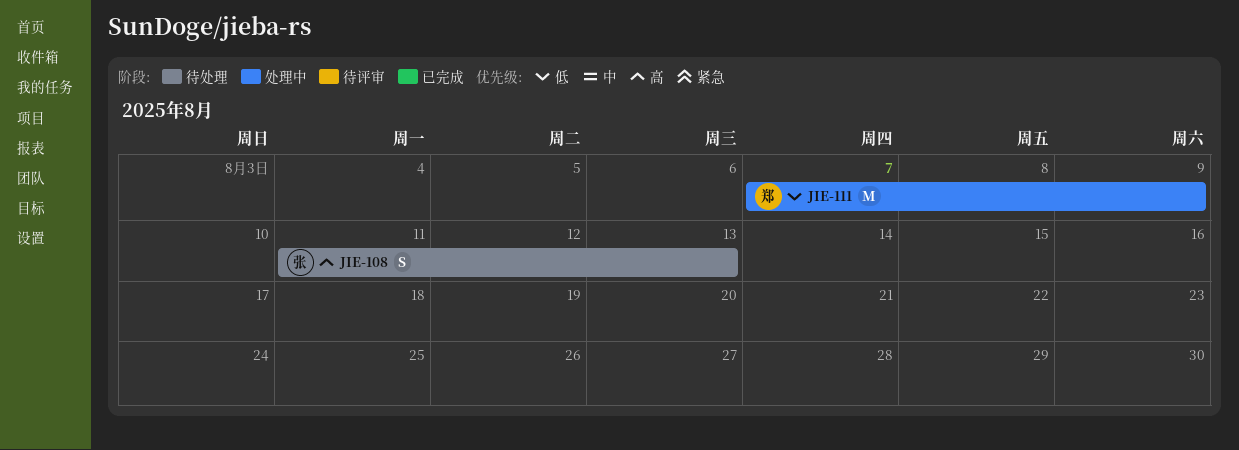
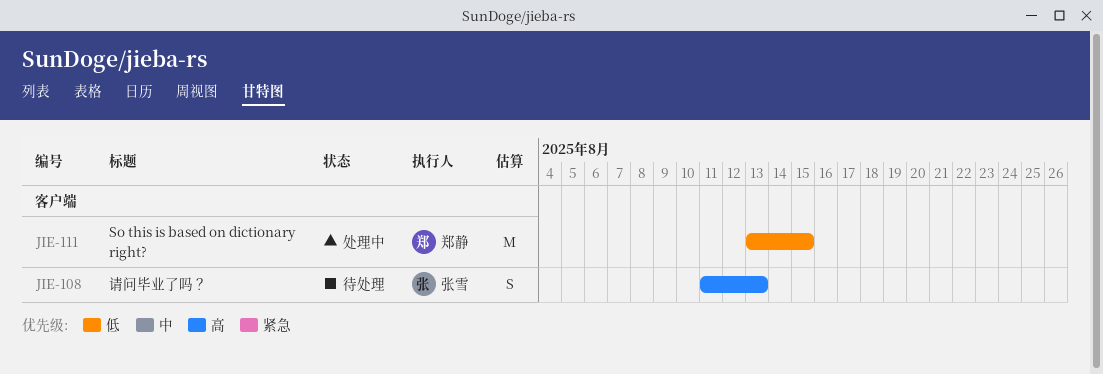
JIE-111, start: Aug 7 -> Aug 13
JIE-111, due: Aug 9 -> Aug 15

